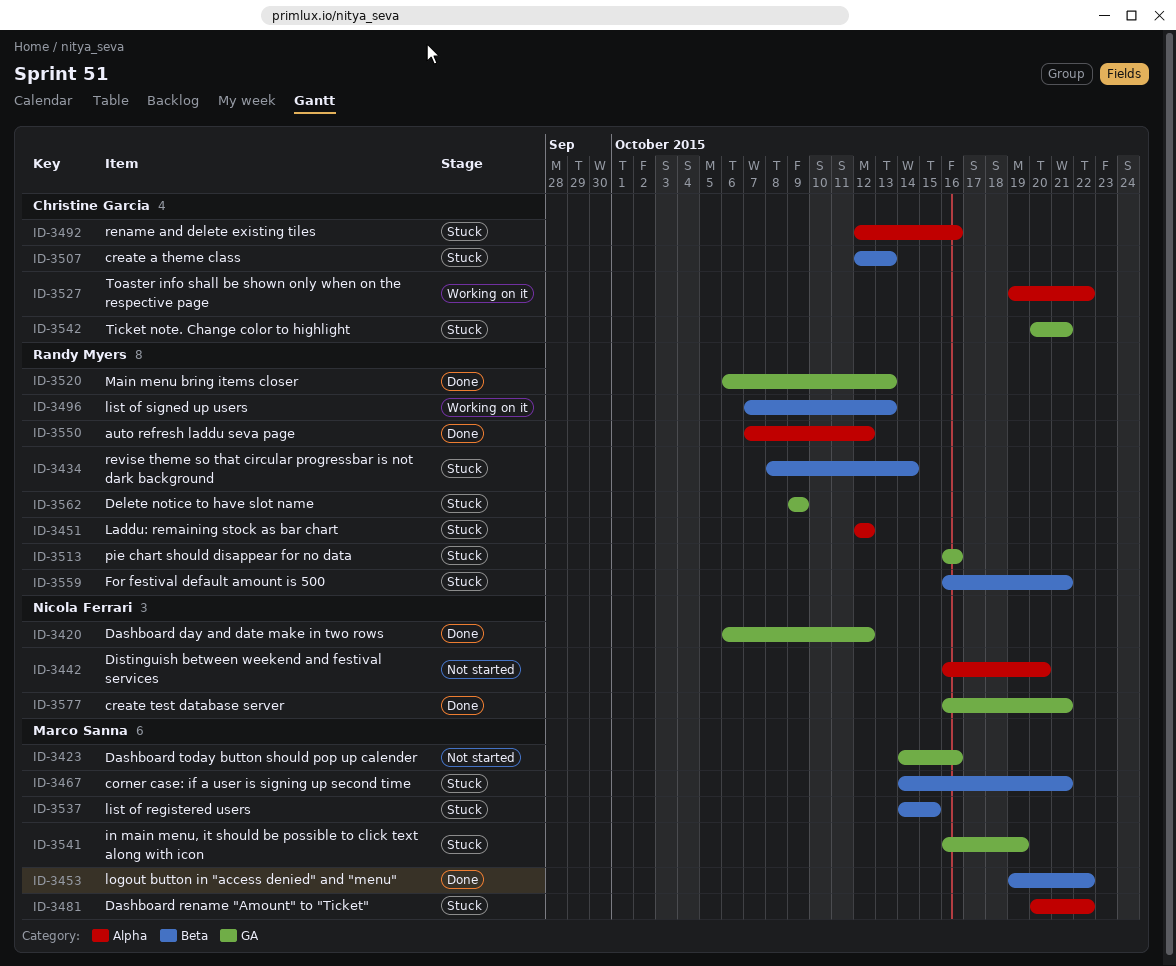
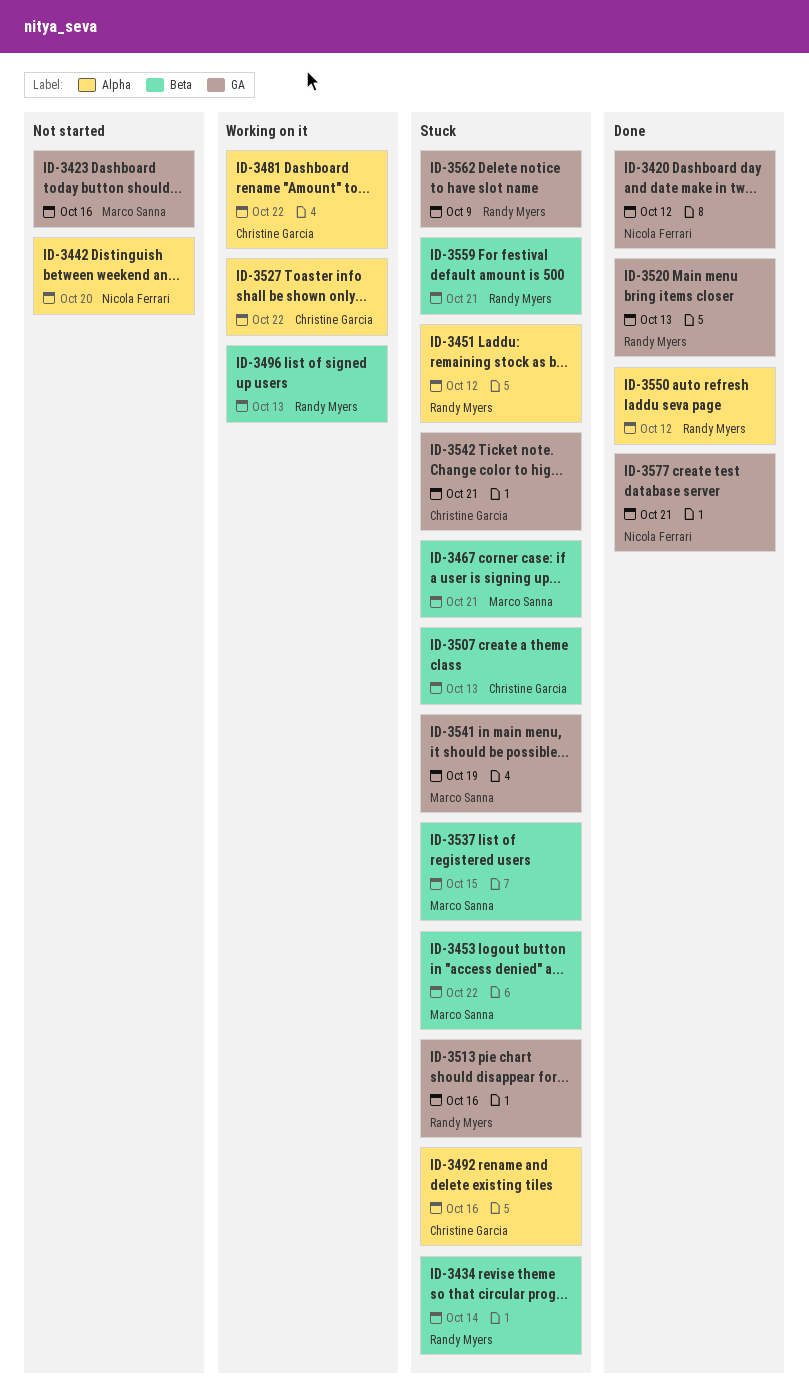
ID-3453, status: Done -> Stuck
ID-3481, status: Stuck -> Working on it
ID-3481, owner: Marco Sanna -> Christine Garcia

